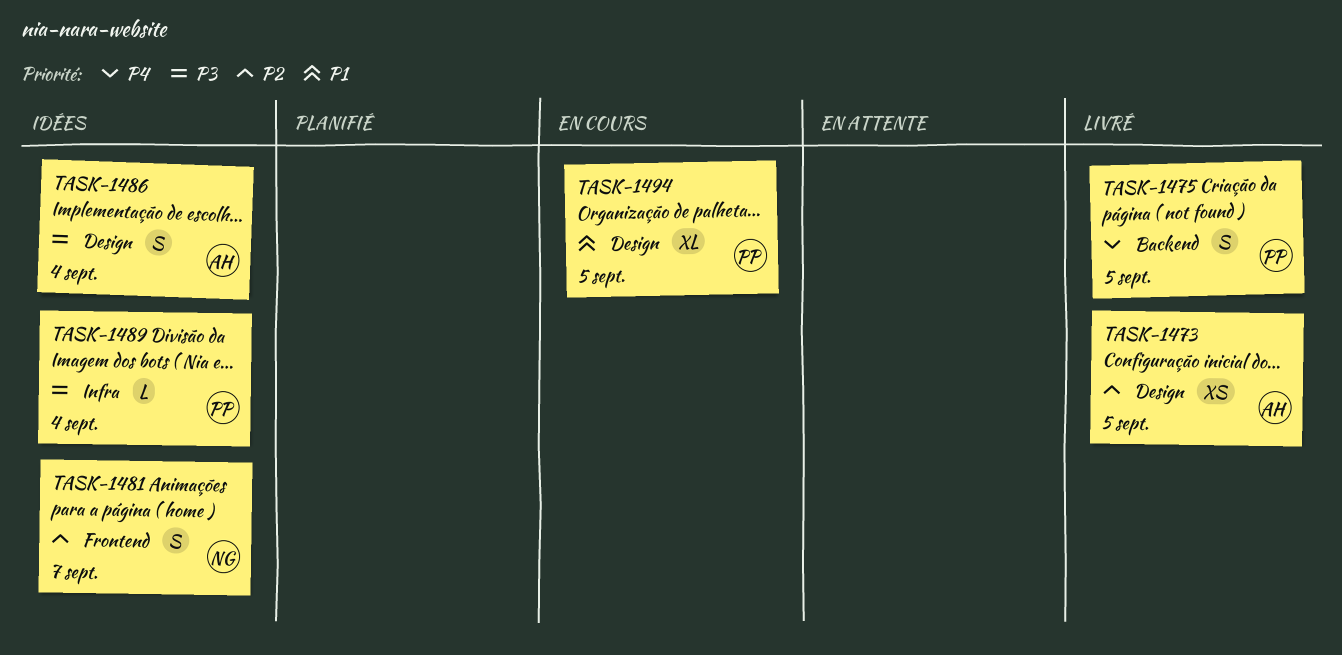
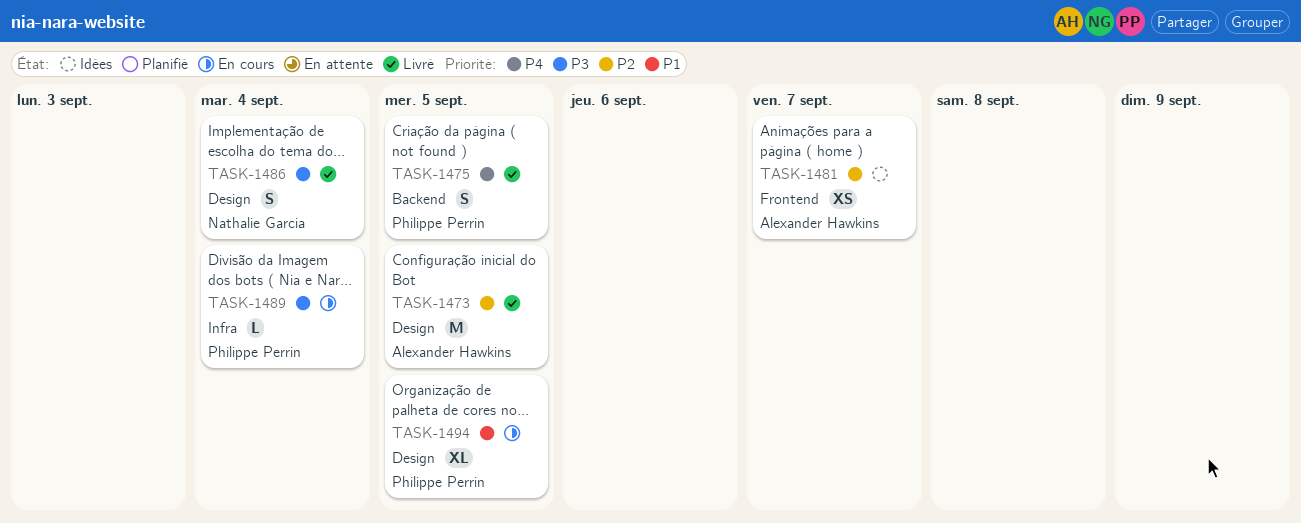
TASK-1473, estimate: XS -> M
TASK-1481, owner: Nathalie Garcia -> Alexander Hawkins
TASK-1481, estimate: S -> XS
TASK-1486, status: Idées -> Livré
TASK-1486, owner: Alexander Hawkins -> Nathalie Garcia
TASK-1489, status: Idées -> En cours

